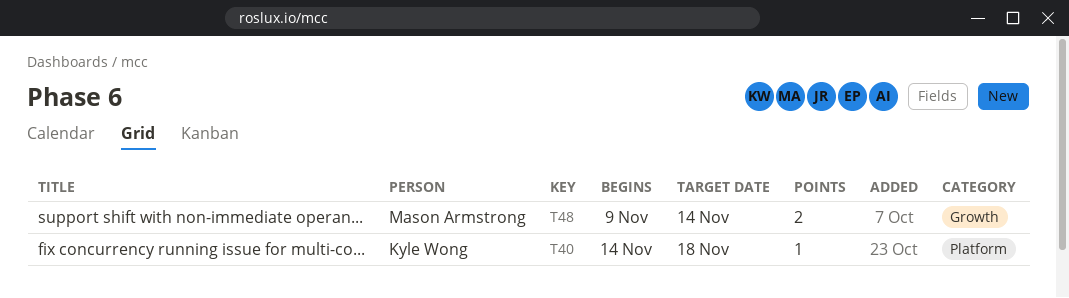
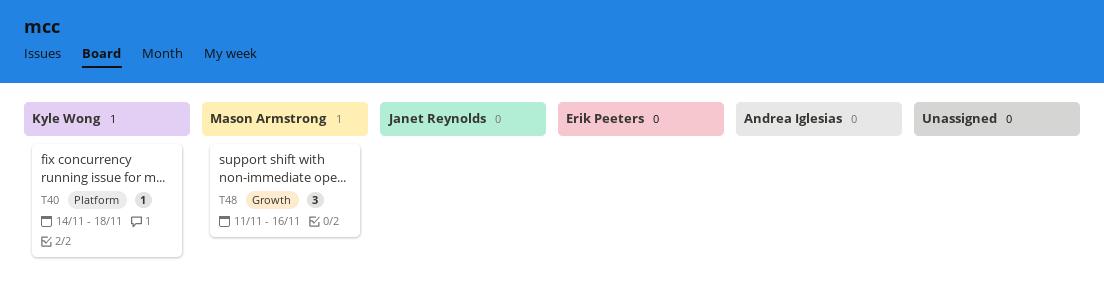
T48, estimate: 2 -> 3
T48, start: Nov 9 -> Nov 11
T48, due: Nov 14 -> Nov 16

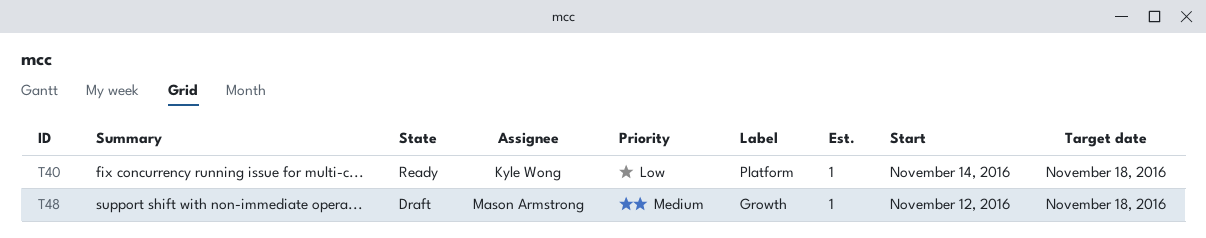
T48, estimate: 3 -> 1
T48, start: Nov 11 -> Nov 12
T48, due: Nov 16 -> Nov 18

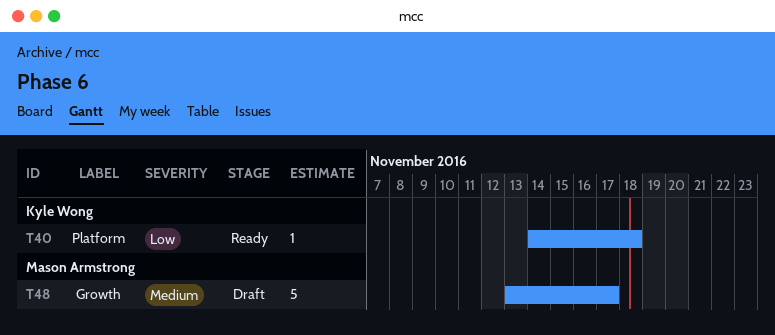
T48, estimate: 1 -> 5
T48, start: Nov 12 -> Nov 13
T48, due: Nov 18 -> Nov 17

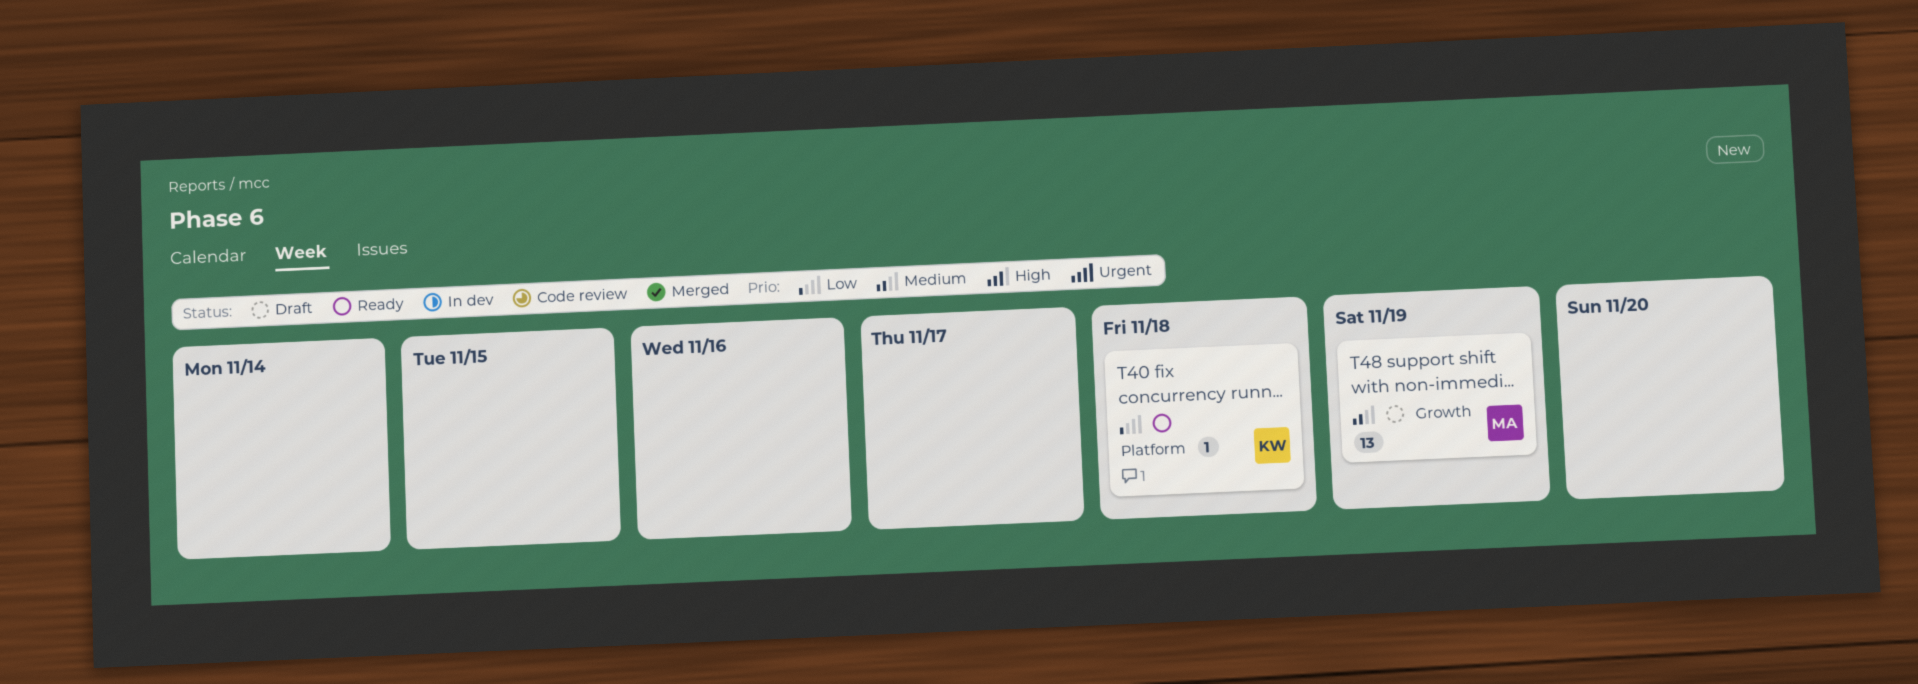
T48, estimate: 5 -> 13
T48, due: Nov 17 -> Nov 19

